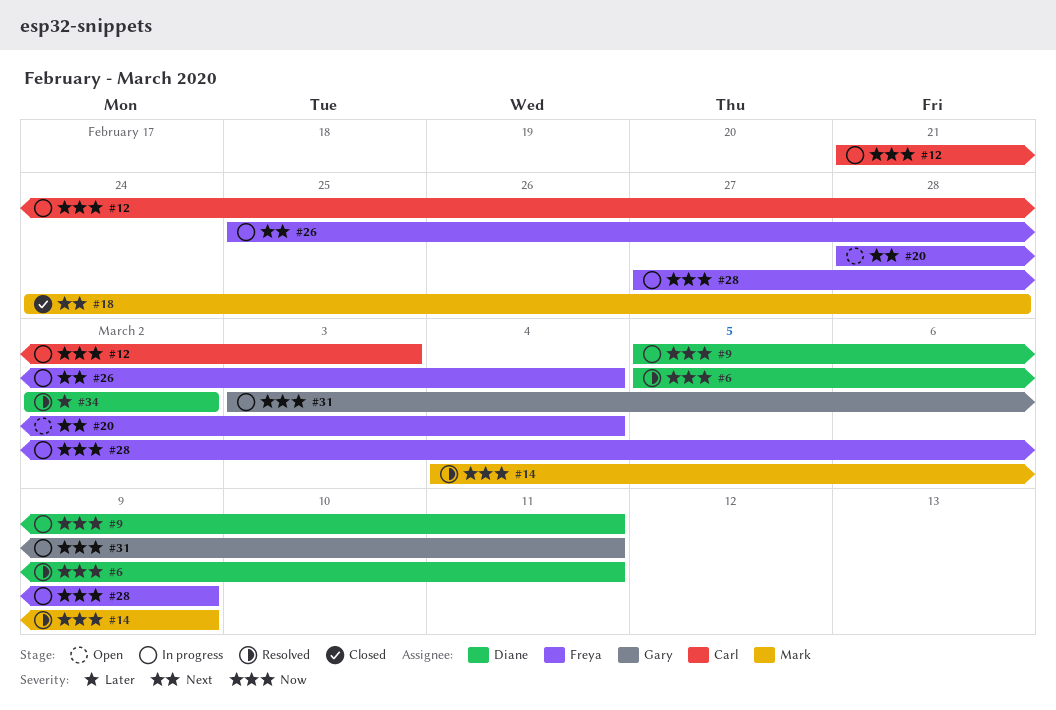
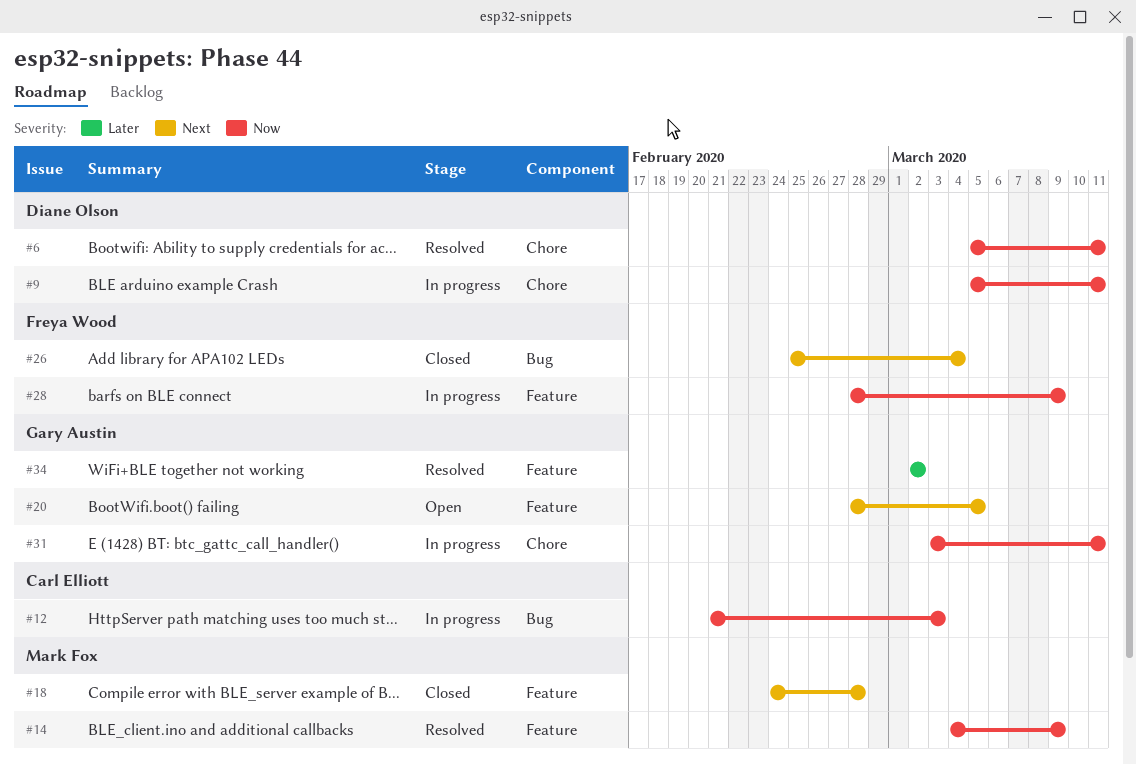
#20, owner: Freya Wood -> Gary Austin
#20, due: Mar 4 -> Mar 5
#26, status: In progress -> Closed
#28, start: Feb 27 -> Feb 28
#34, owner: Diane Olson -> Gary Austin

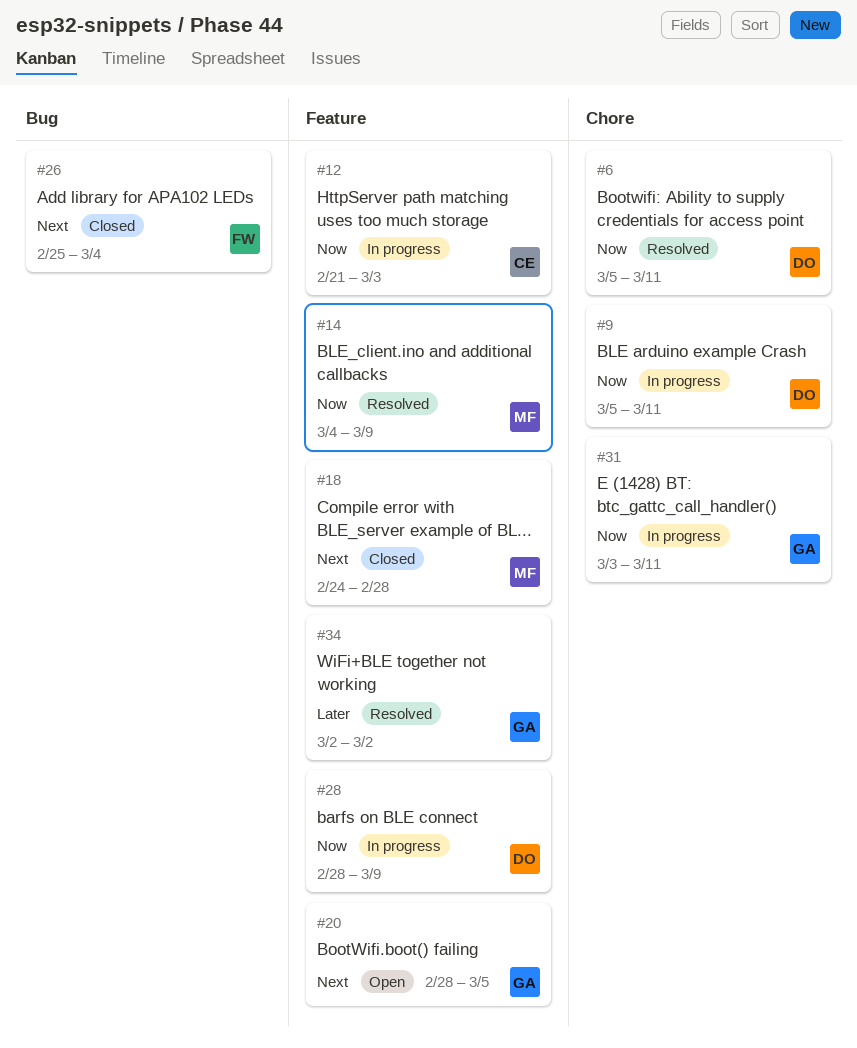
#12, label: Bug -> Feature
#28, owner: Freya Wood -> Diane Olson

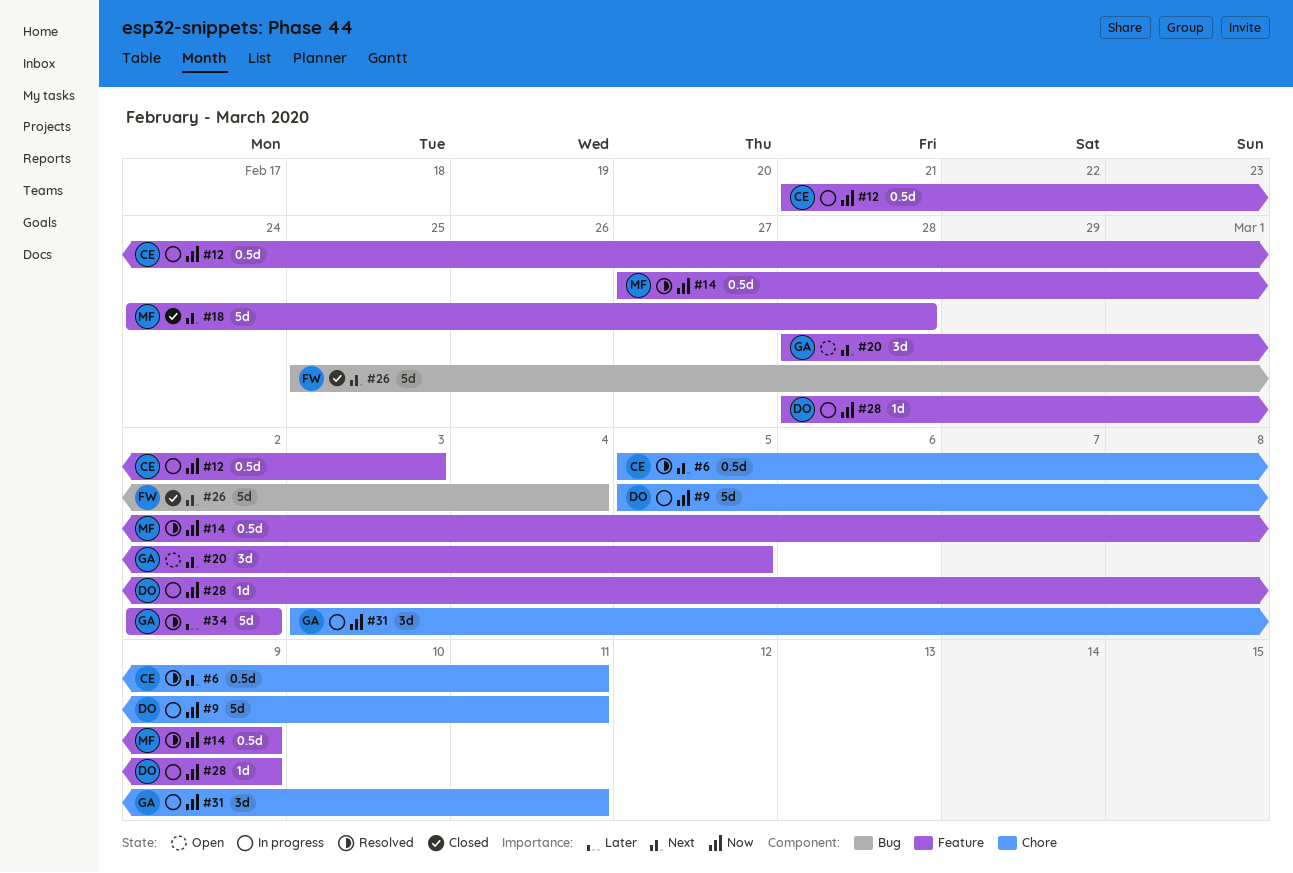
#6, owner: DO -> CE
#6, priority: Now -> Next
#14, start: Mar 4 -> Feb 27

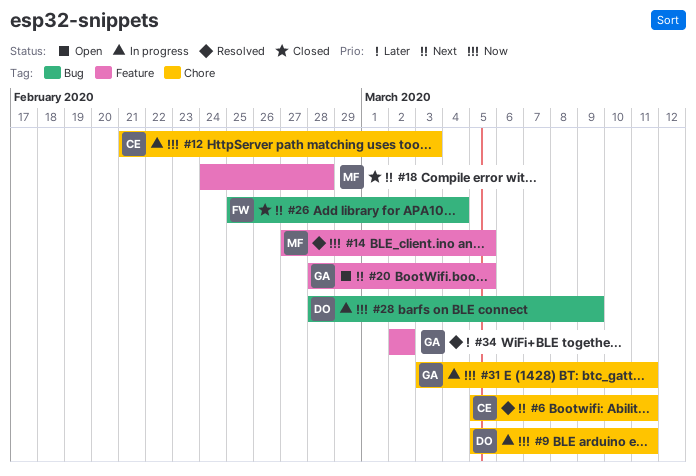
#12, label: Feature -> Chore
#14, due: Mar 9 -> Mar 5
#28, label: Feature -> Bug

